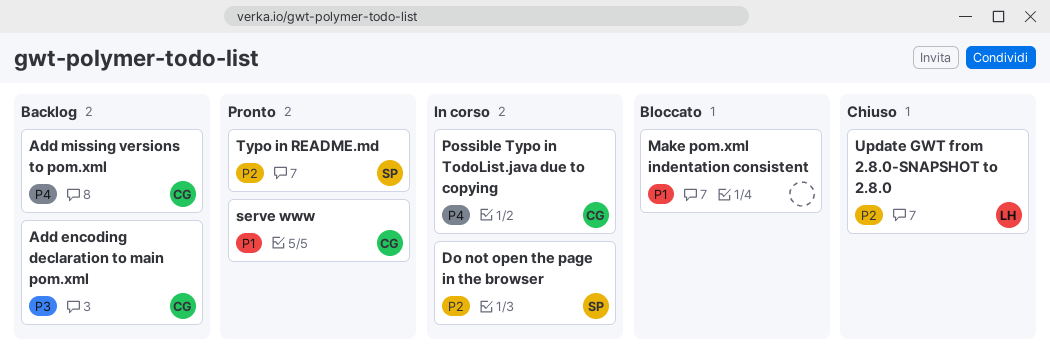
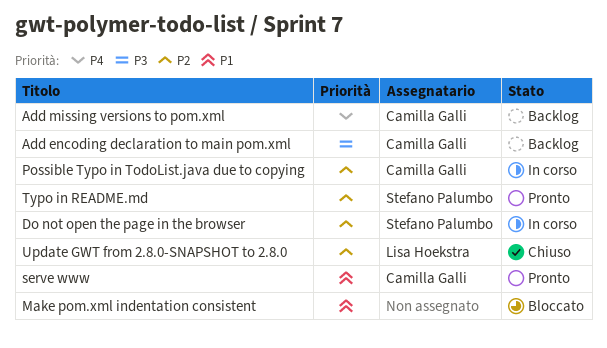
Possible Typo in TodoList.java due to copying, priority: P4 -> P2

